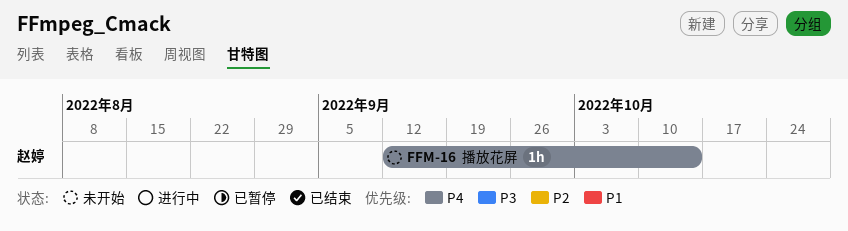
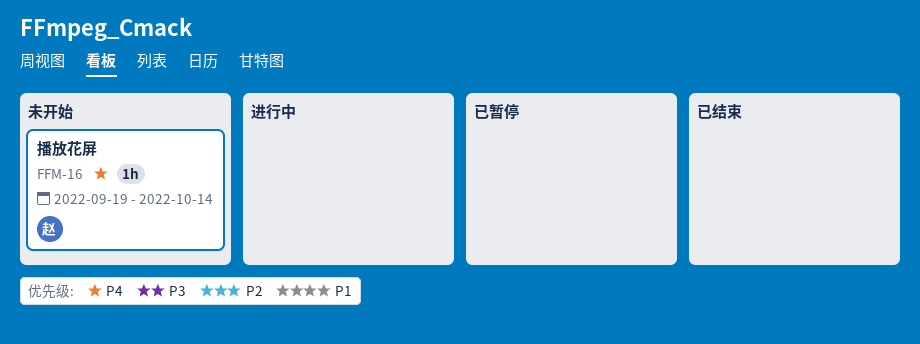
FFM-16, start: Sep 12 -> Sep 19

